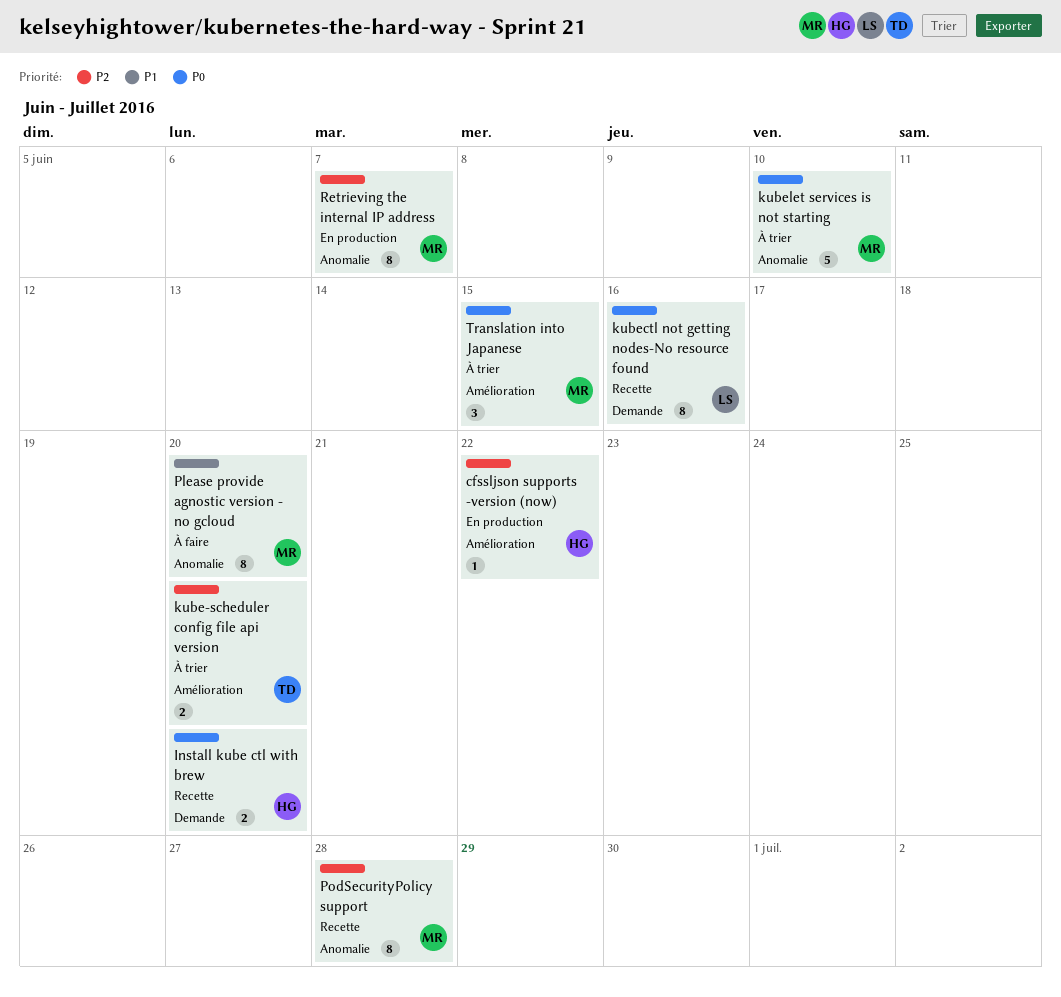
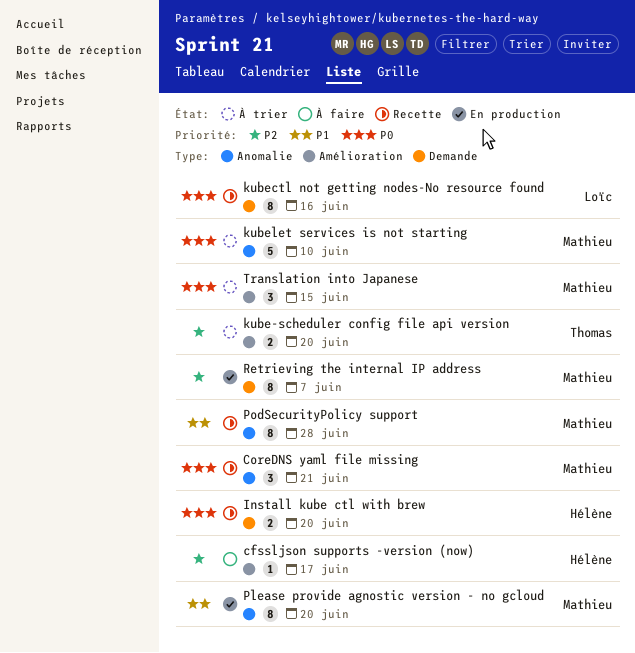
cfssljson supports -version (now), status: En production -> À faire
cfssljson supports -version (now), due: Jun 22 -> Jun 17
CoreDNS yaml file missing: none -> present
Please provide agnostic version - no gcloud, status: À faire -> En production
PodSecurityPolicy support, priority: P2 -> P1
Retrieving the internal IP address, label: Anomalie -> Demande

